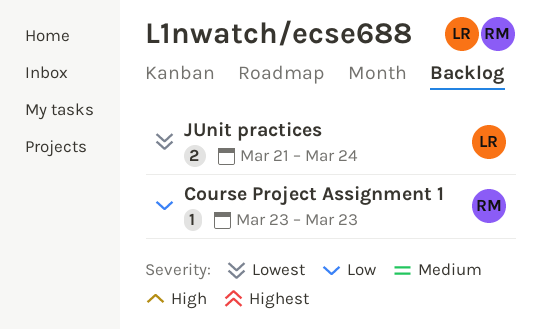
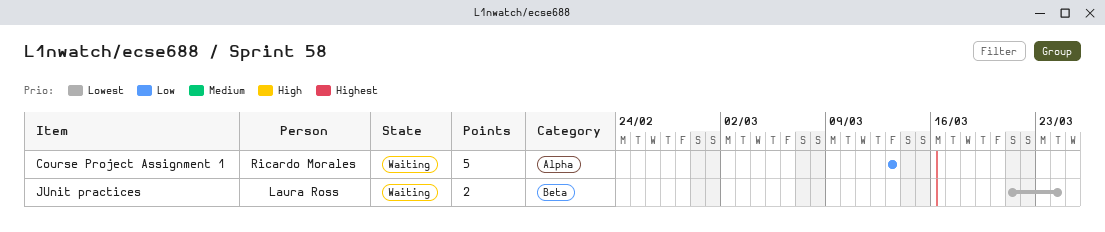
Course Project Assignment 1, estimate: 1 -> 5
Course Project Assignment 1, start: Mar 23 -> Mar 13
Course Project Assignment 1, due: Mar 23 -> Mar 13

